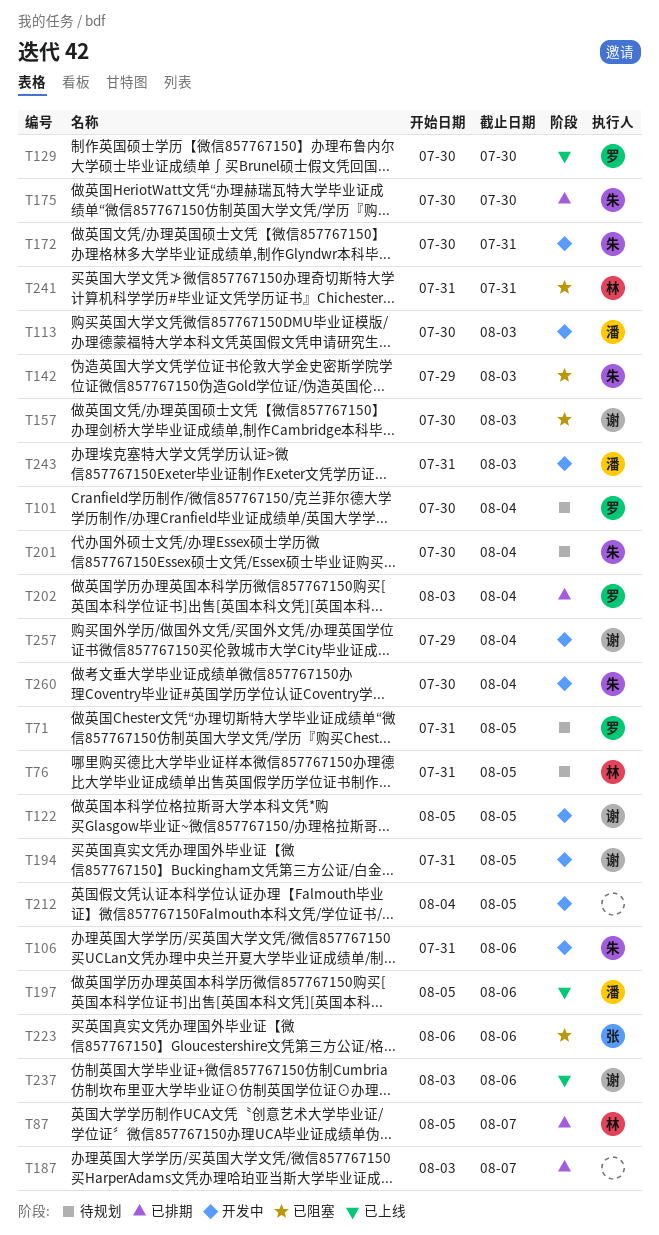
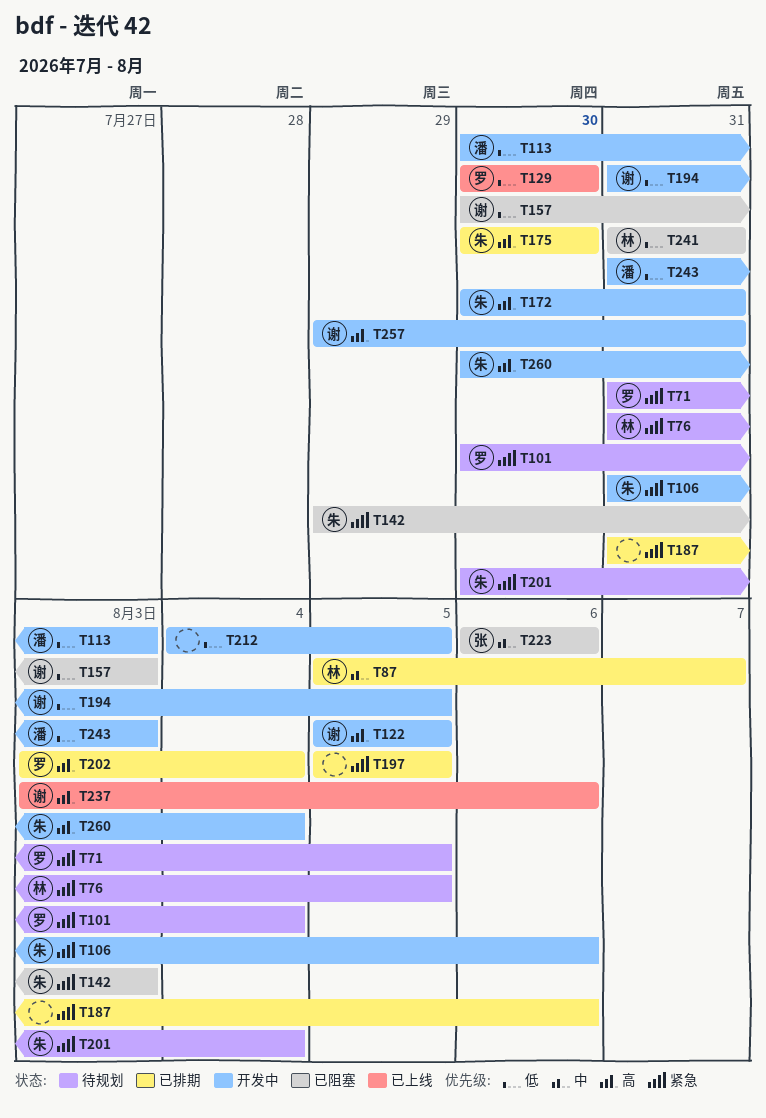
T187, start: Aug 3 -> Jul 31
T187, due: Aug 7 -> Aug 6
T197, status: 已上线 -> 已排期
T197, owner: 潘 -> none
T197, due: Aug 6 -> Aug 5
T257, due: Aug 4 -> Jul 31

